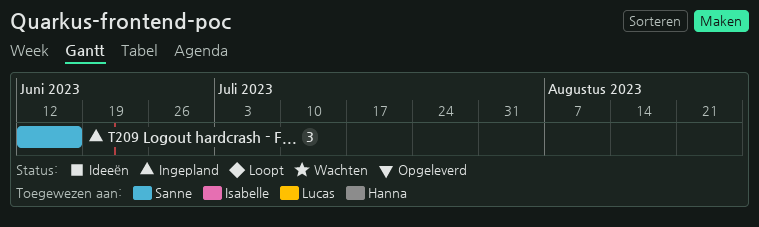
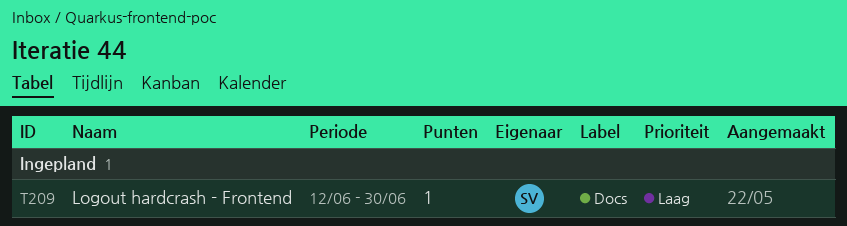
T209, estimate: 3 -> 1
T209, due: Jun 16 -> Jun 30

